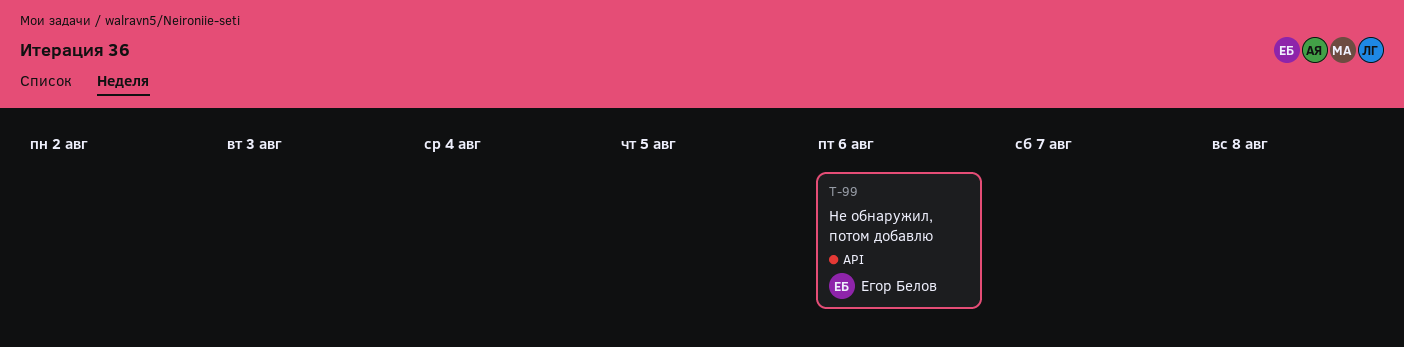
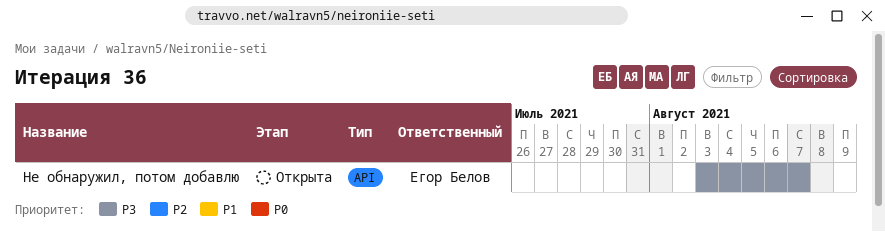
Не обнаружил, потом добавлю, due: Aug 6 -> Aug 7

